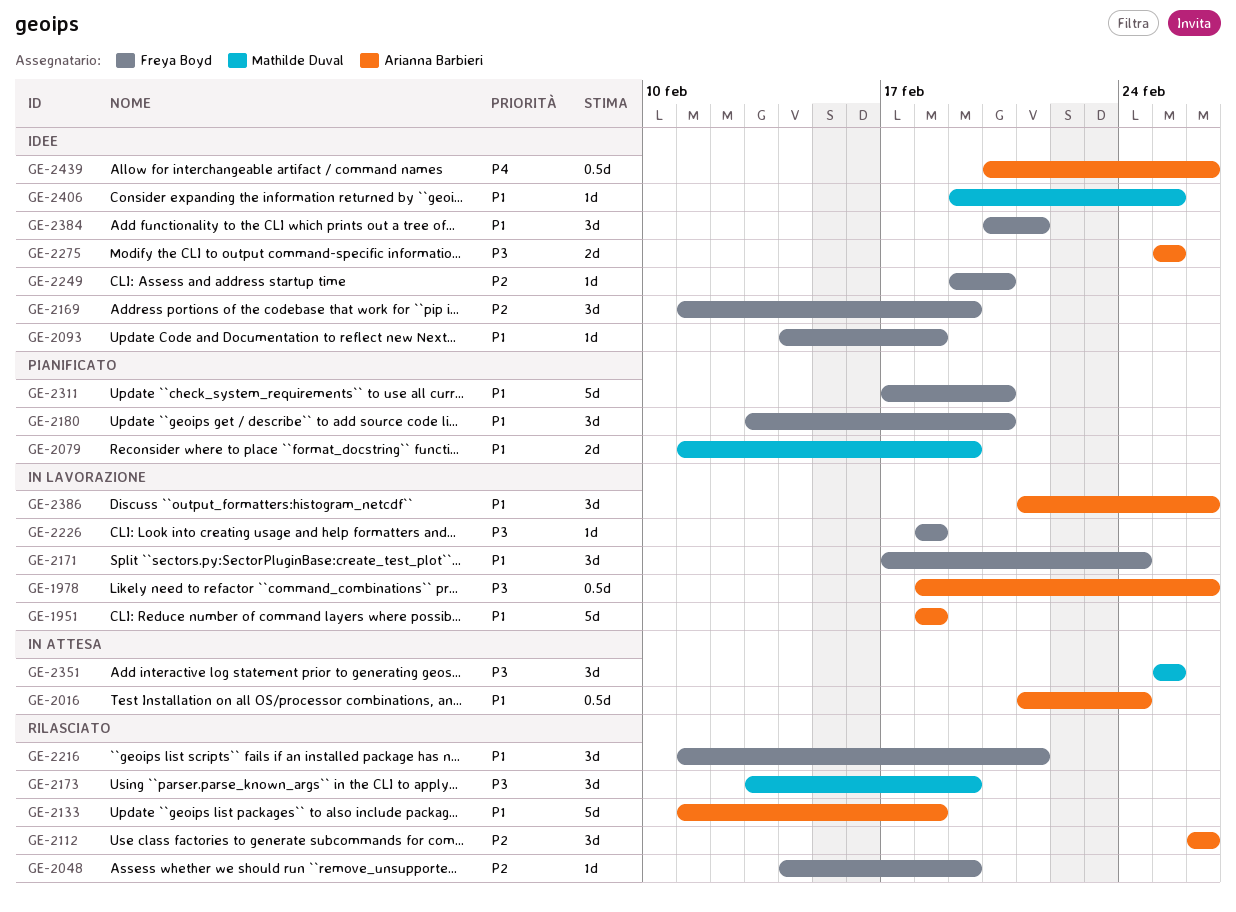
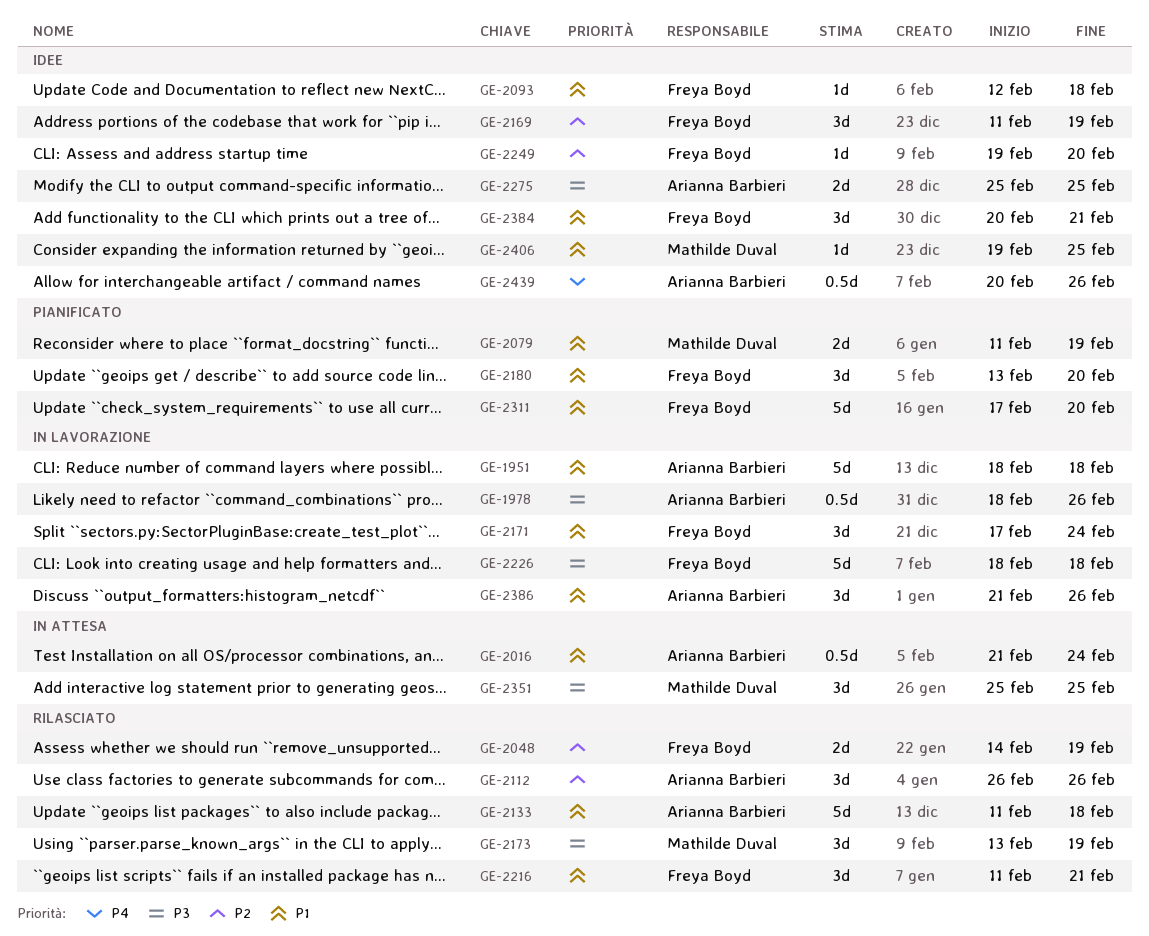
GE-2048, estimate: 1d -> 2d
GE-2093, start: Feb 14 -> Feb 12
GE-2226, estimate: 1d -> 5d

